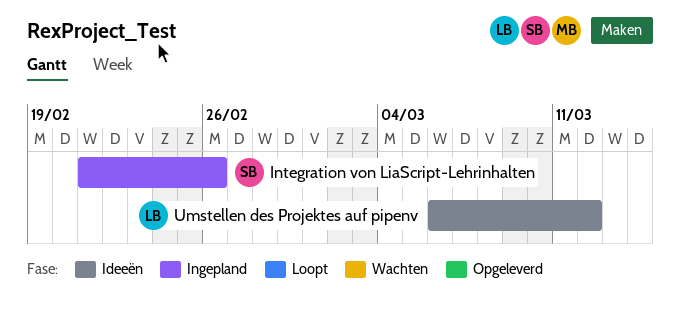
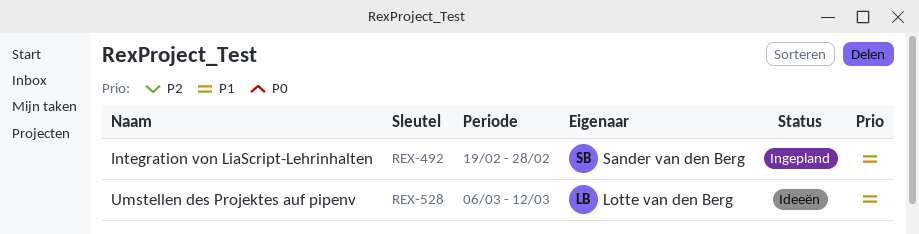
Integration von LiaScript-Lehrinhalten, start: Feb 21 -> Feb 19
Integration von LiaScript-Lehrinhalten, due: Feb 26 -> Feb 28

